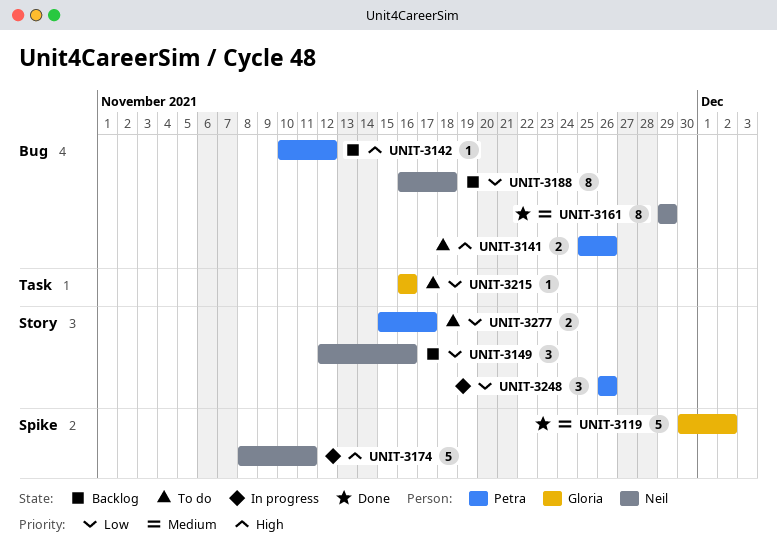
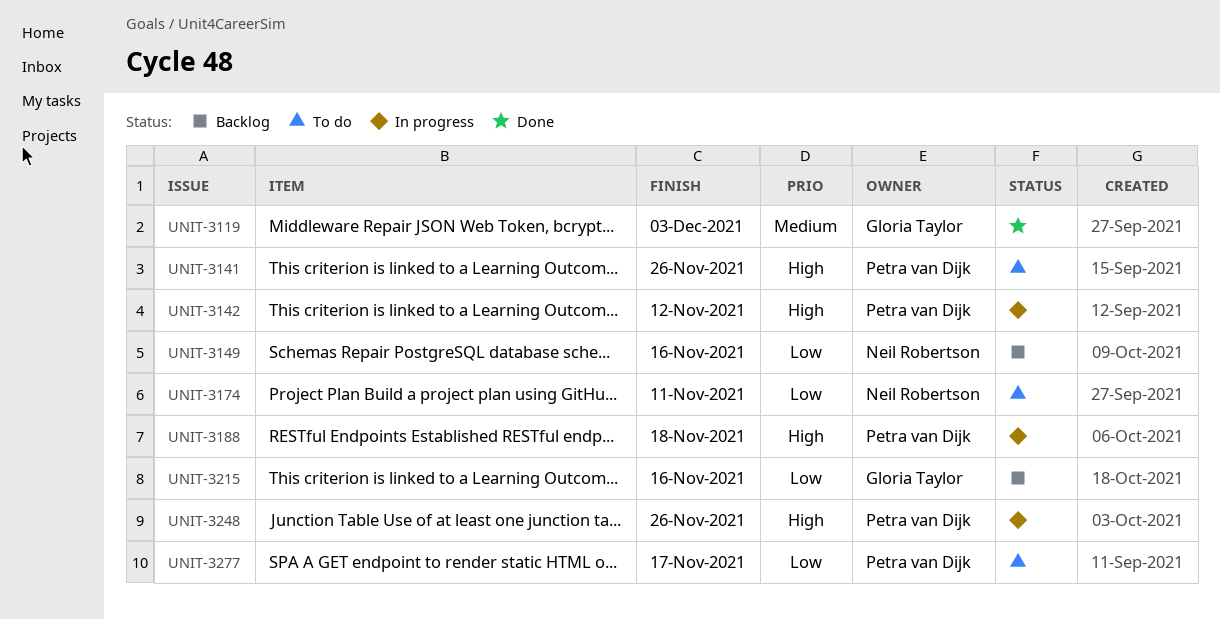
UNIT-3119, due: Dec 2 -> Dec 3
UNIT-3142, status: Backlog -> In progress
UNIT-3161: present -> none
UNIT-3174, status: In progress -> To do
UNIT-3174, priority: High -> Low
UNIT-3188, status: Backlog -> In progress
UNIT-3188, owner: Neil Robertson -> Petra van Dijk
UNIT-3188, priority: Low -> High
UNIT-3215, status: To do -> Backlog
UNIT-3248, priority: Low -> High

